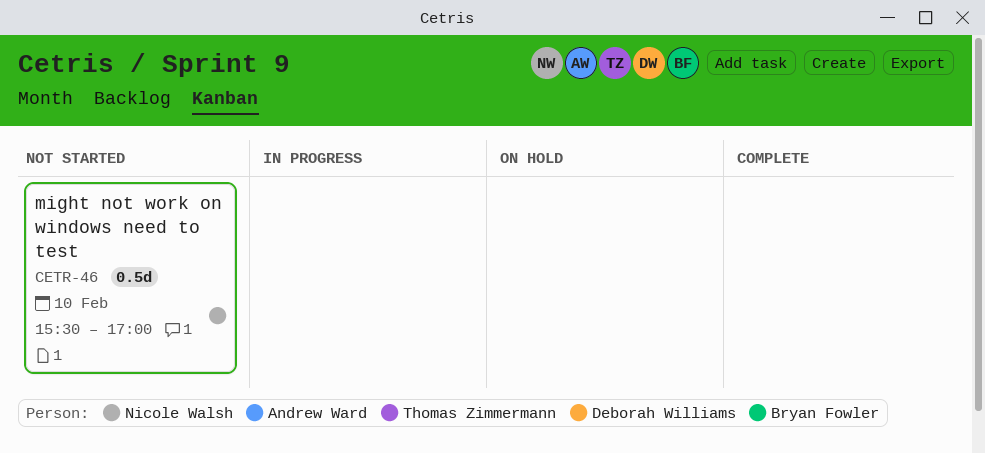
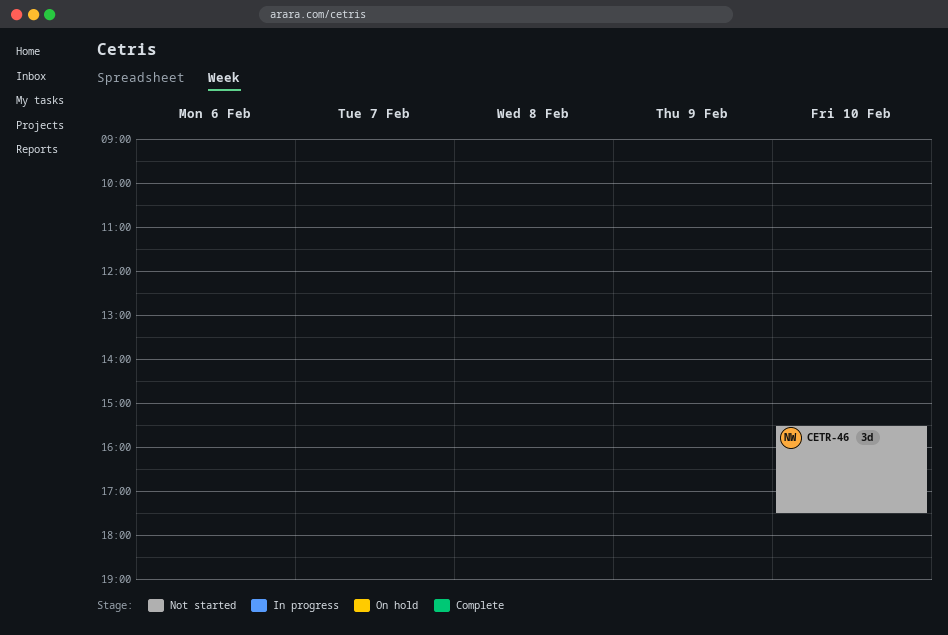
CETR-46, estimate: 0.5d -> 3d
CETR-46, ends: 17:00 -> 17:30

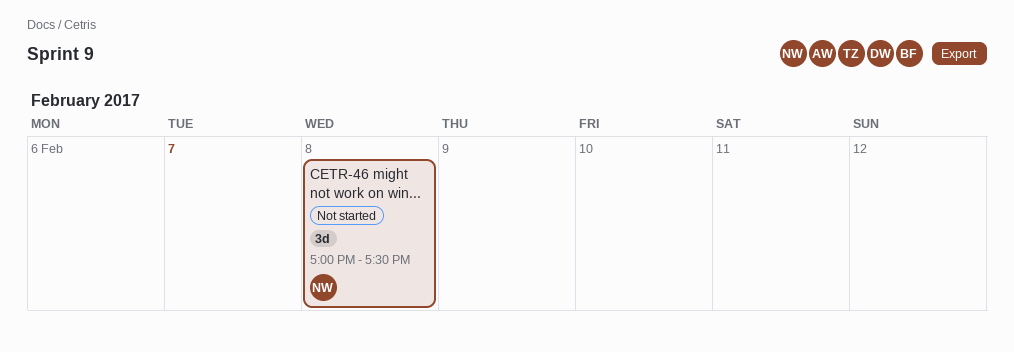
CETR-46, day: Feb 10 -> Feb 8
CETR-46, begins: 15:30 -> 17:00

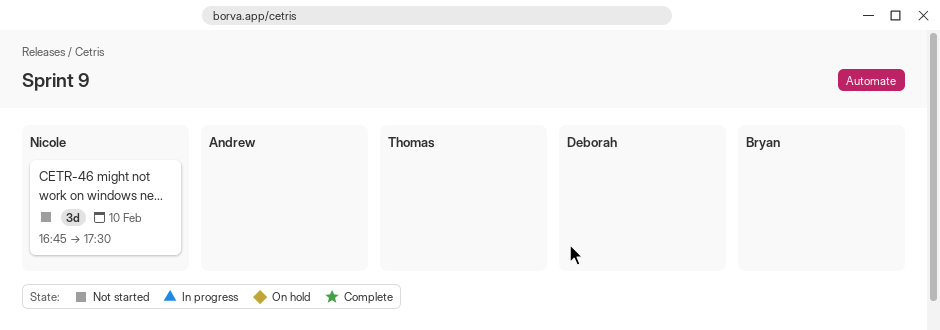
CETR-46, day: Feb 8 -> Feb 10
CETR-46, begins: 17:00 -> 16:45

